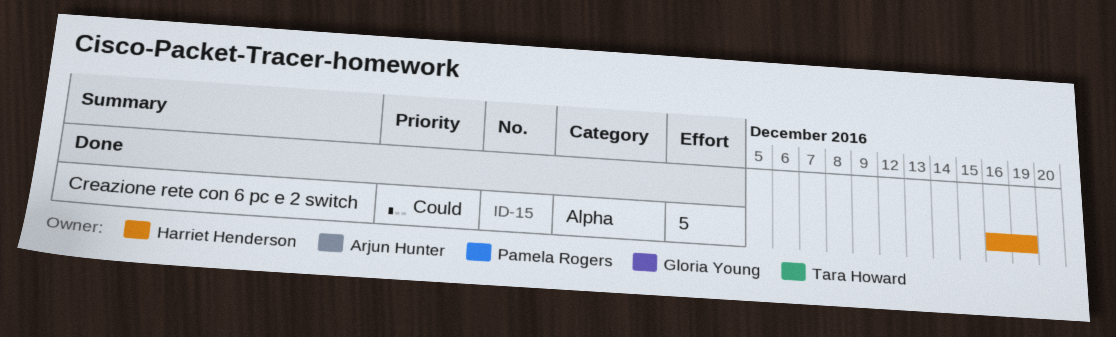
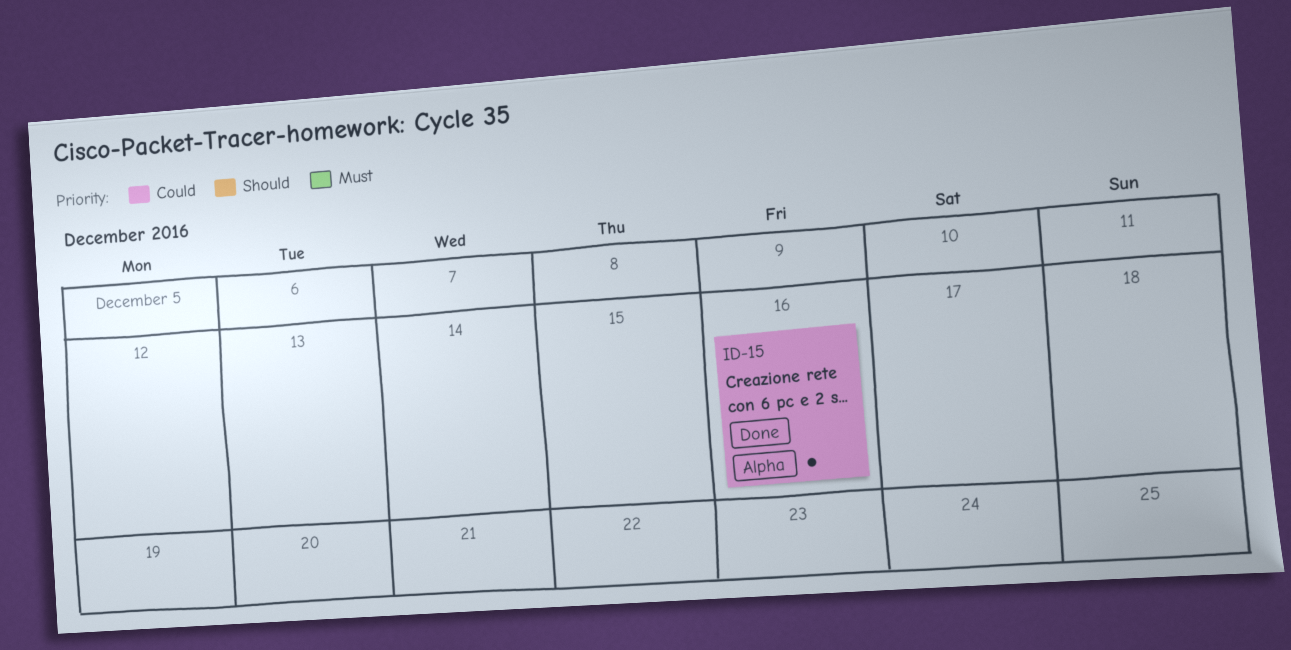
ID-15, estimate: 5 -> 1
ID-15, due: Dec 19 -> Dec 16

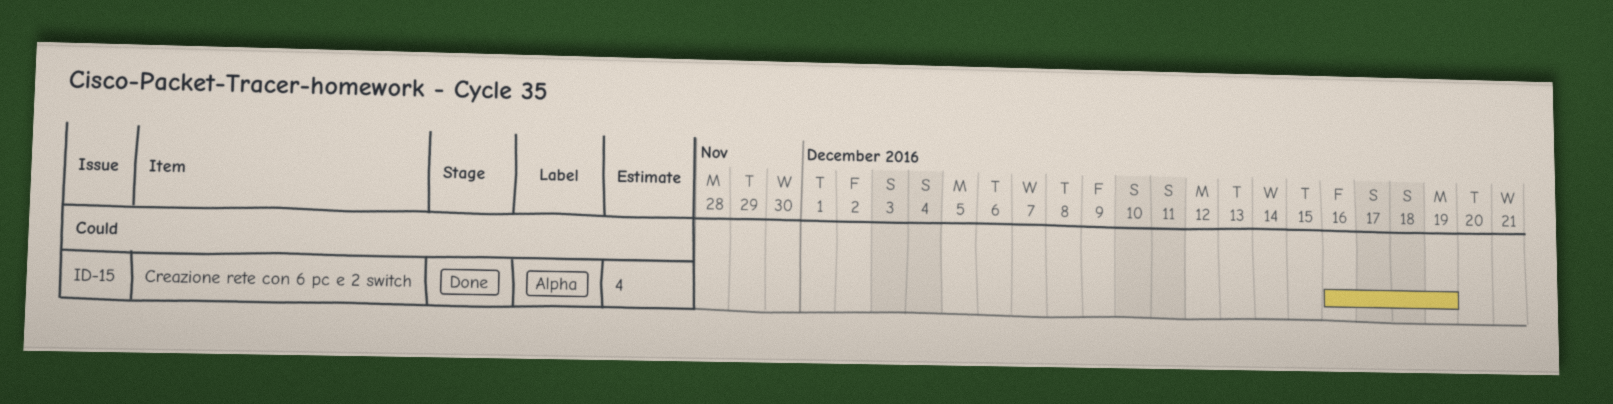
ID-15, estimate: 1 -> 4
ID-15, due: Dec 16 -> Dec 19

